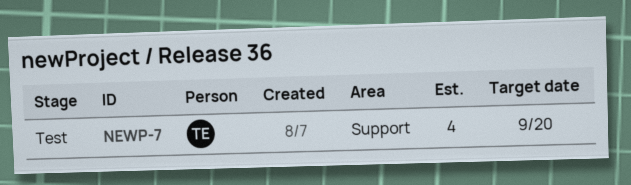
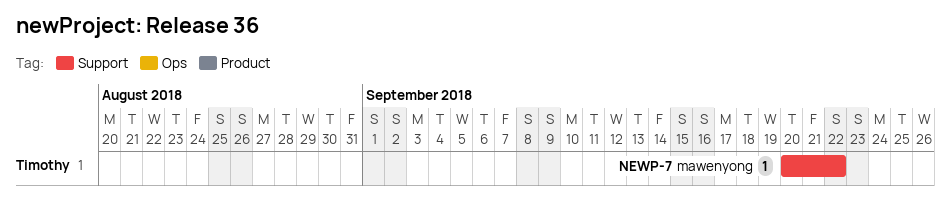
NEWP-7, estimate: 4 -> 1
NEWP-7, due: Sep 20 -> Sep 22

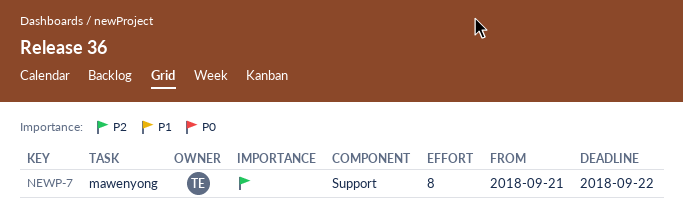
NEWP-7, estimate: 1 -> 8
NEWP-7, start: Sep 20 -> Sep 21

